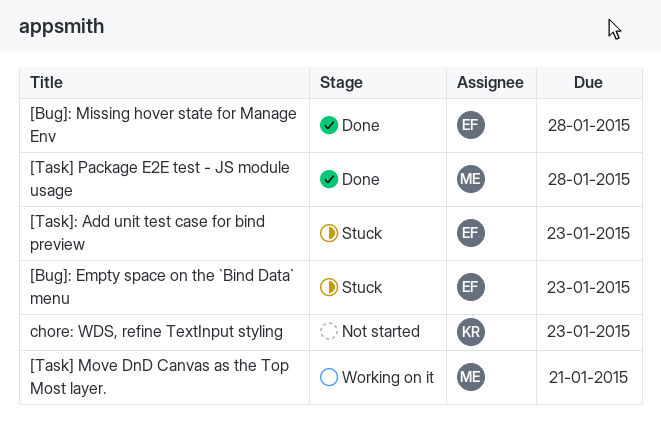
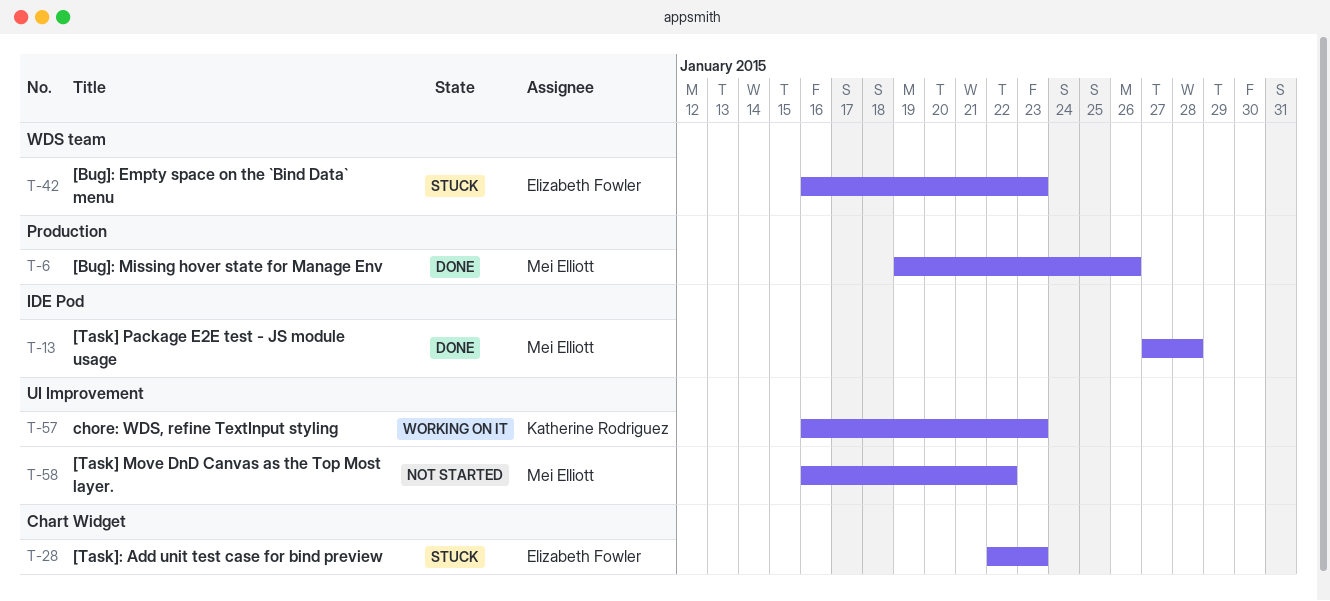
[Bug]: Missing hover state for Manage Env, owner: Elizabeth Fowler -> Mei Elliott
[Bug]: Missing hover state for Manage Env, due: Jan 28 -> Jan 26
[Task] Move DnD Canvas as the Top Most layer., status: Working on it -> Not started
[Task] Move DnD Canvas as the Top Most layer., due: Jan 21 -> Jan 22
chore: WDS, refine TextInput styling, status: Not started -> Working on it

